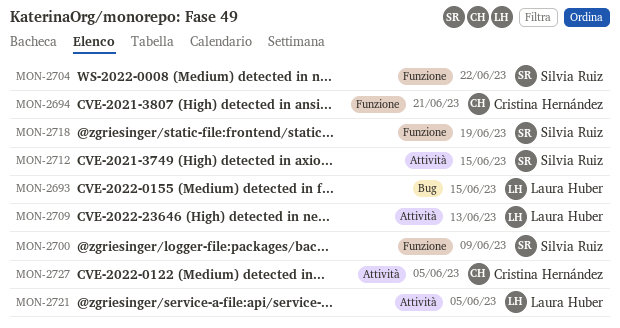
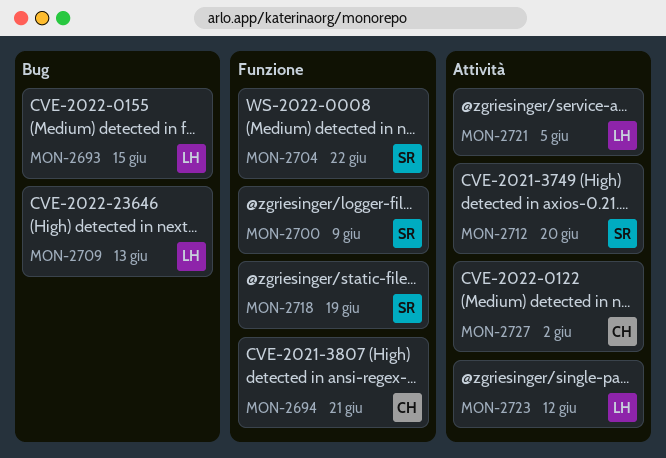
MON-2709, label: Attività -> Bug
MON-2712, due: Jun 15 -> Jun 20
MON-2723: none -> present
MON-2727, due: Jun 5 -> Jun 2

